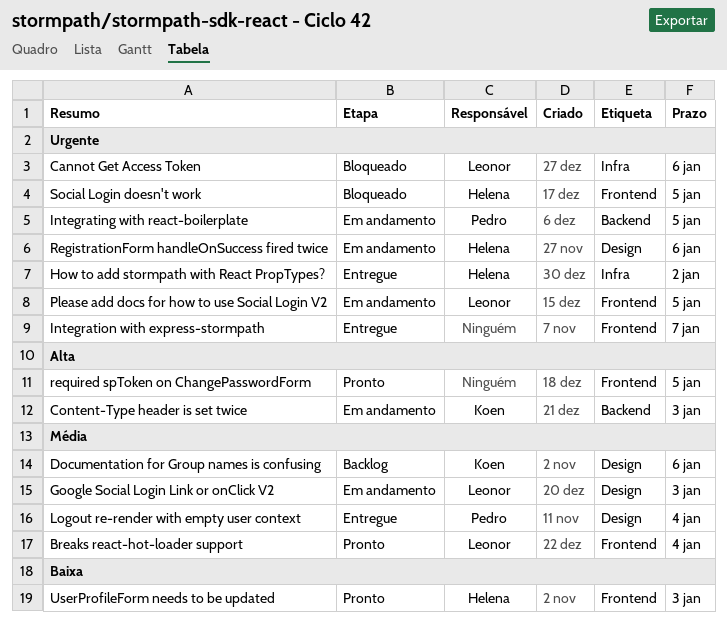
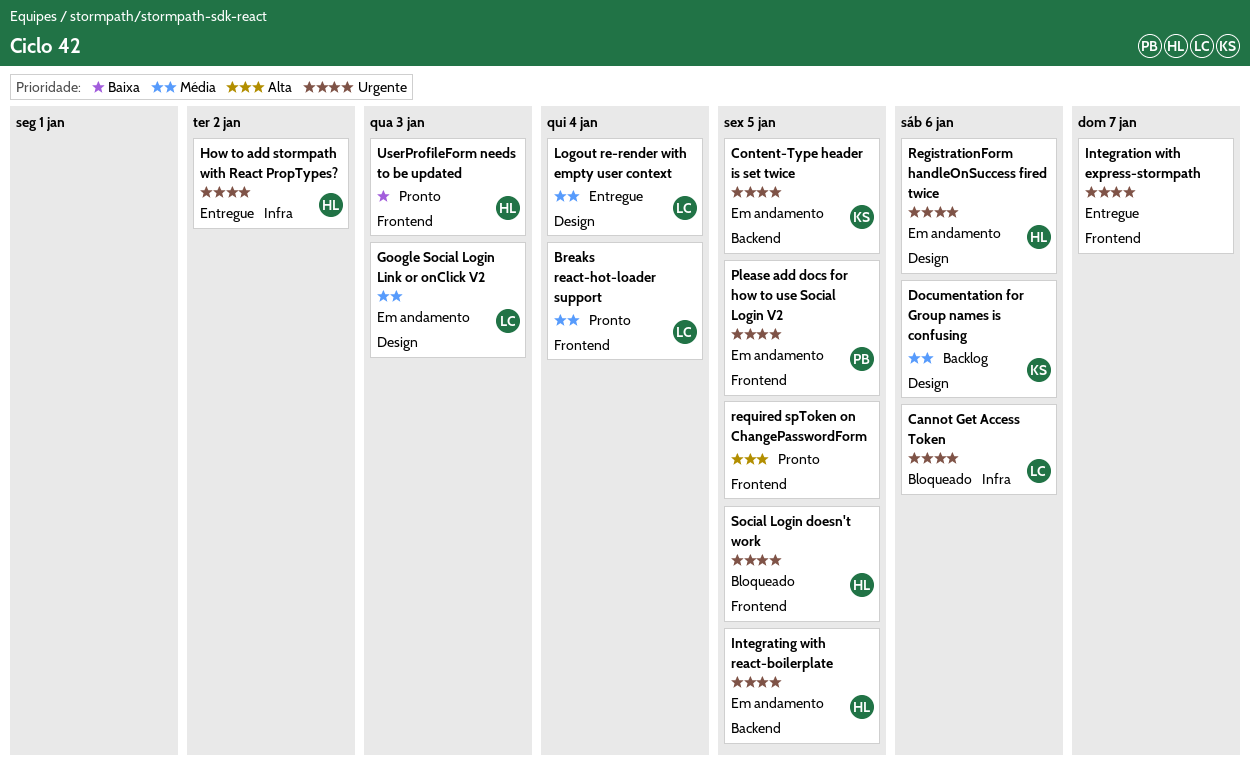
Content-Type header is set twice, priority: Alta -> Urgente
Content-Type header is set twice, due: Jan 3 -> Jan 5
Integrating with react-boilerplate, owner: Pedro -> Helena
Logout re-render with empty user context, owner: Pedro -> Leonor
Please add docs for how to use Social Login V2, owner: Leonor -> Pedro

